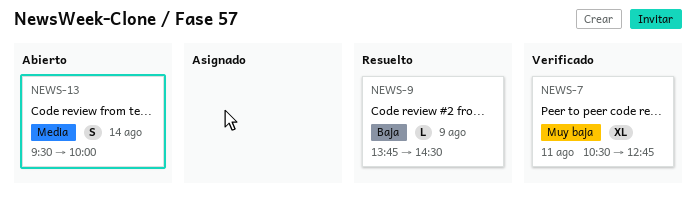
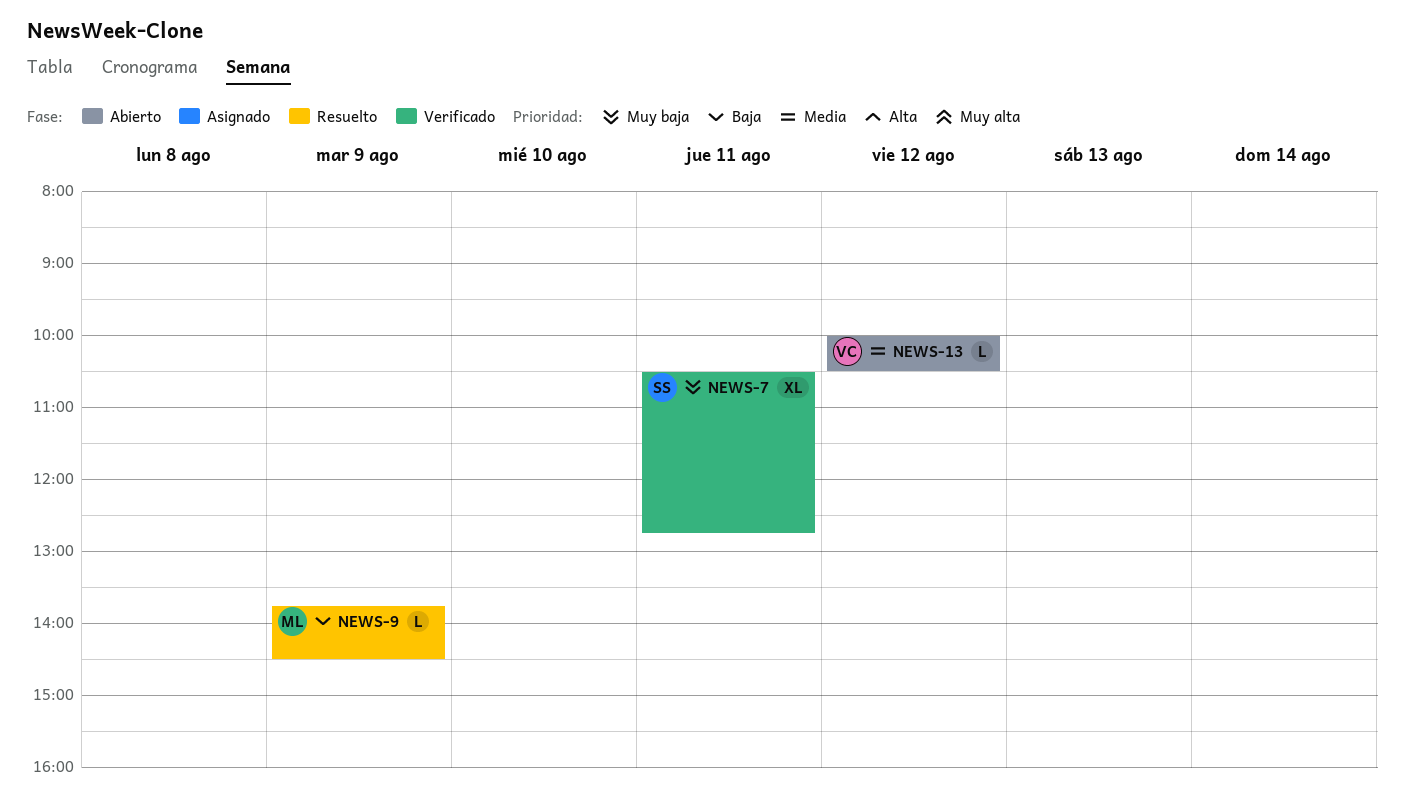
NEWS-13, estimate: S -> L
NEWS-13, day: Aug 14 -> Aug 12
NEWS-13, begins: 09:30 -> 10:00
NEWS-13, ends: 10:00 -> 10:30

